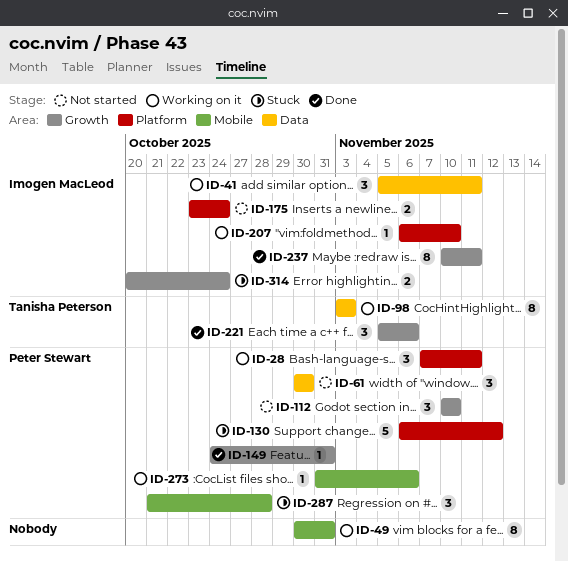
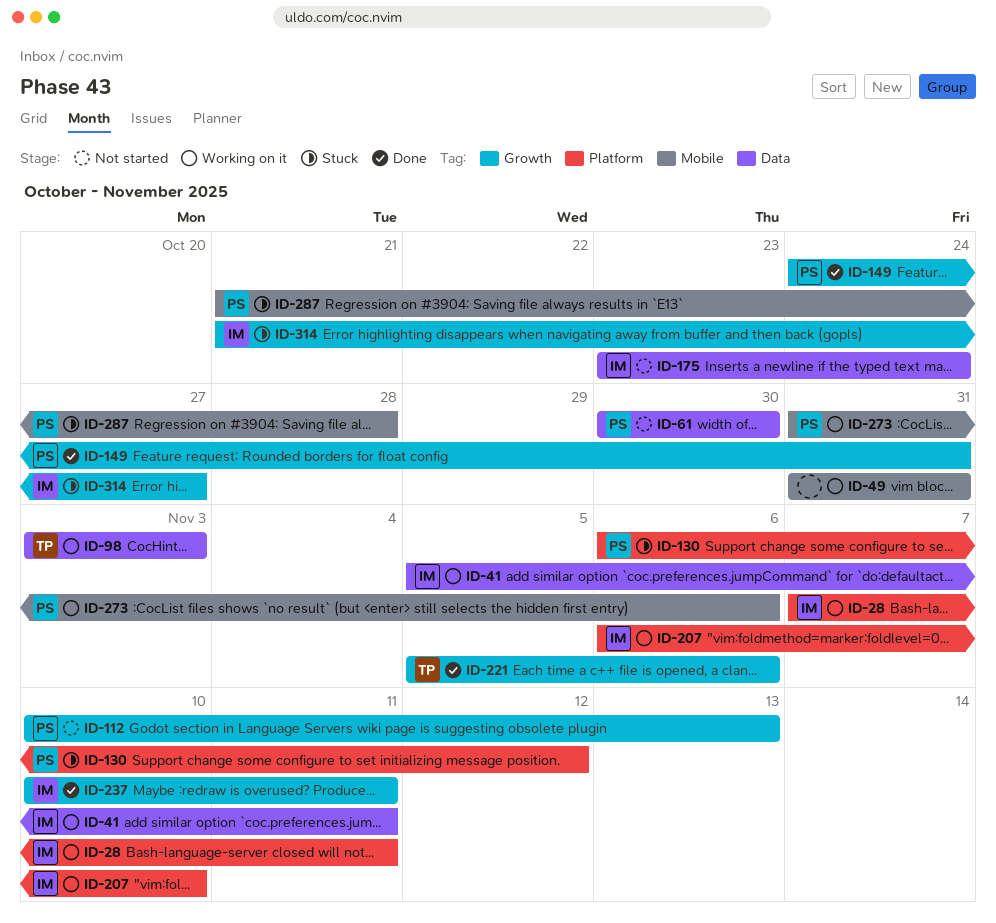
ID-28, owner: Peter Stewart -> Imogen MacLeod
ID-49, start: Oct 30 -> Oct 31
ID-112, due: Nov 10 -> Nov 13
ID-175, label: Platform -> Data
ID-314, start: Oct 20 -> Oct 21
ID-314, due: Oct 24 -> Oct 27

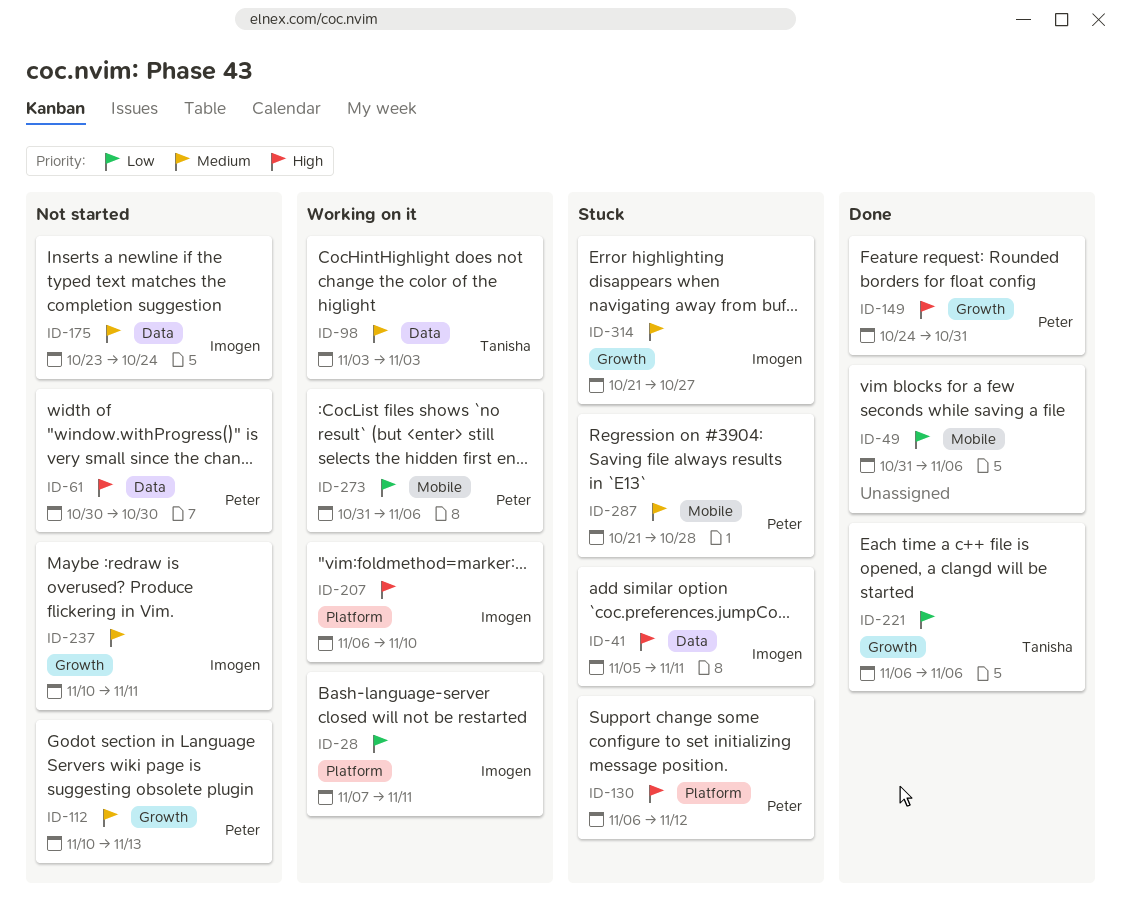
ID-41, status: Working on it -> Stuck
ID-49, status: Working on it -> Done
ID-49, due: Oct 31 -> Nov 6
ID-221, start: Nov 5 -> Nov 6
ID-237, status: Done -> Not started

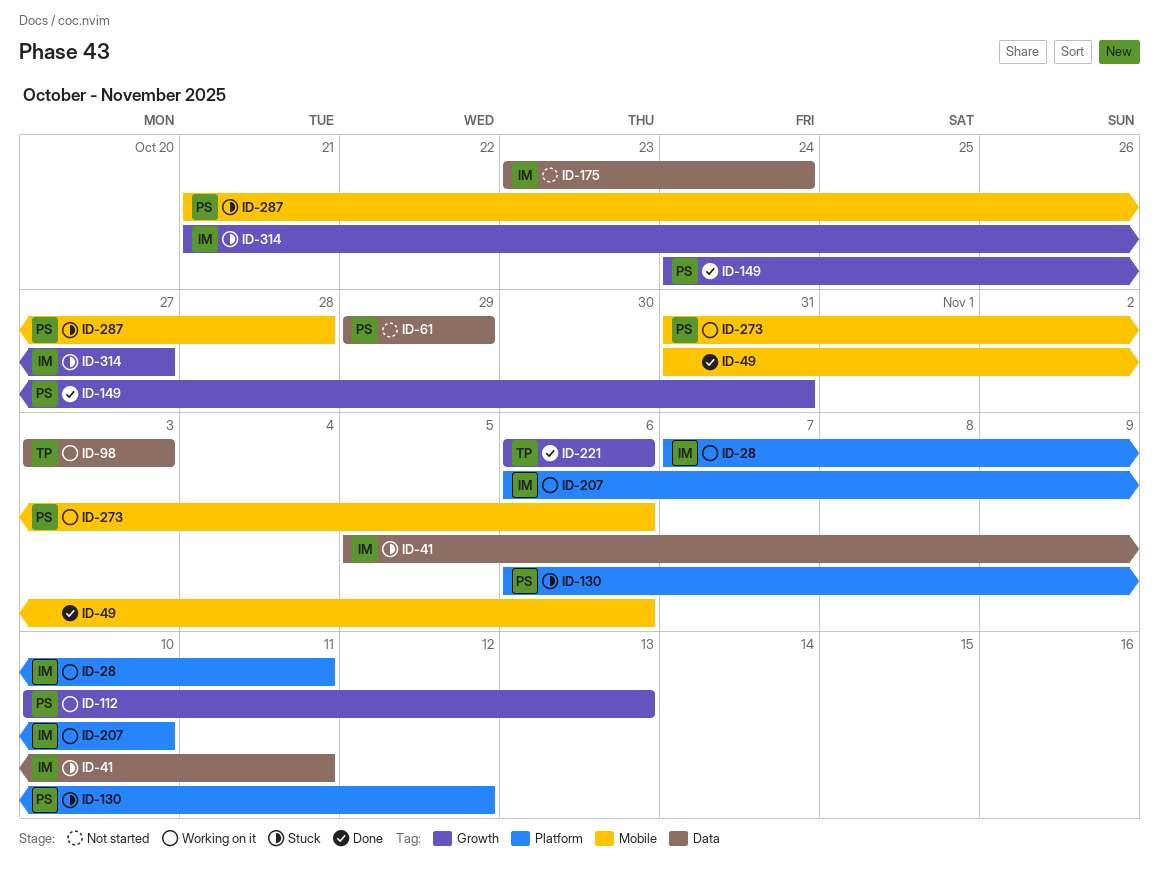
ID-61, start: Oct 30 -> Oct 29
ID-61, due: Oct 30 -> Oct 29
ID-112, status: Not started -> Working on it
ID-237: present -> none

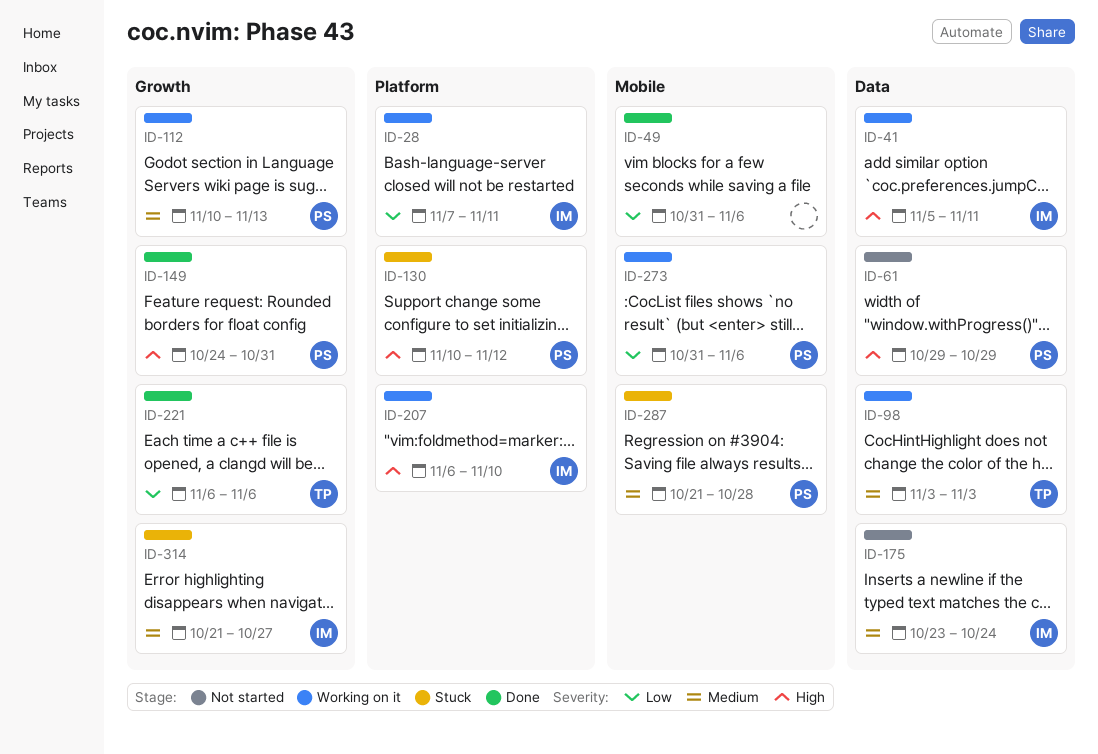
ID-41, status: Stuck -> Working on it
ID-130, start: Nov 6 -> Nov 10

